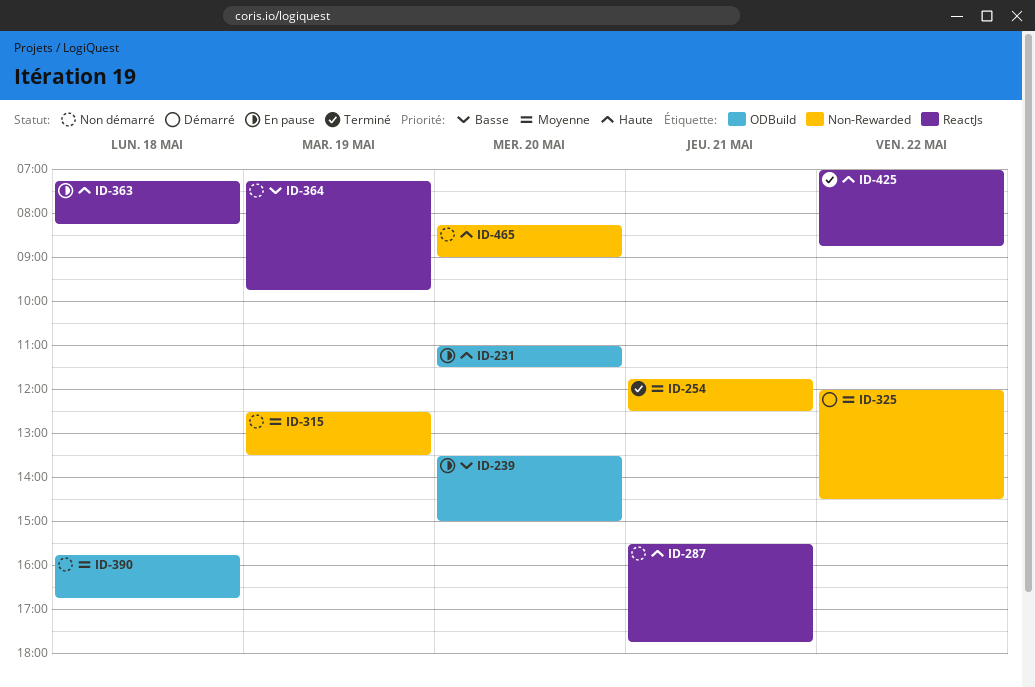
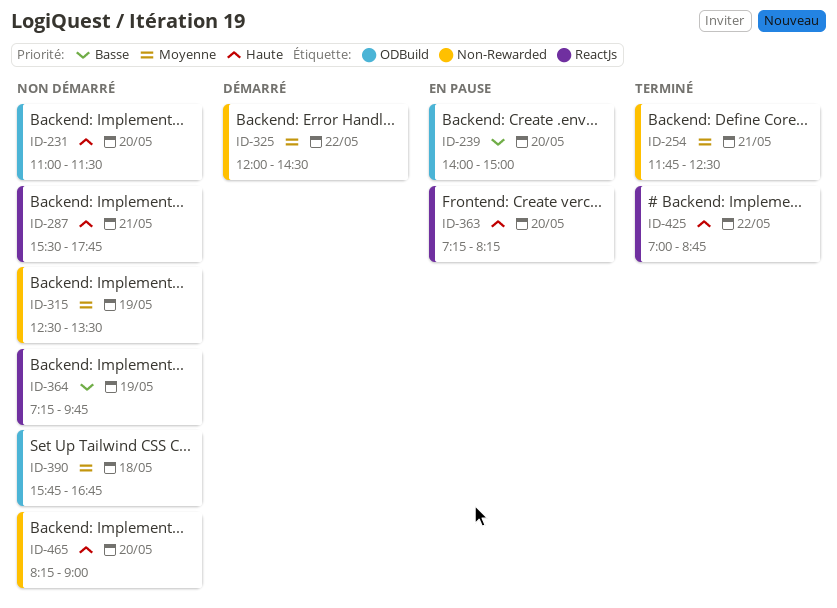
ID-231, status: En pause -> Non démarré
ID-239, begins: 13:30 -> 14:00
ID-363, day: May 18 -> May 20

